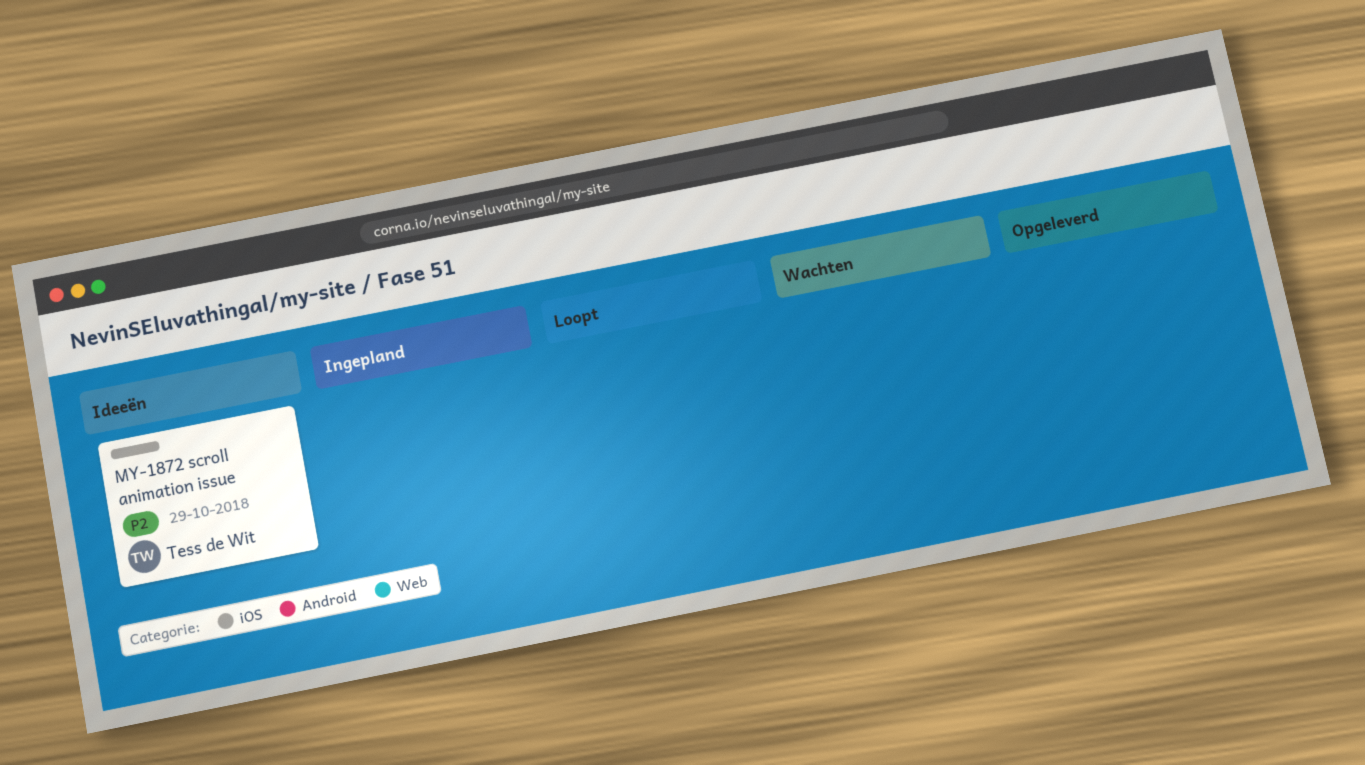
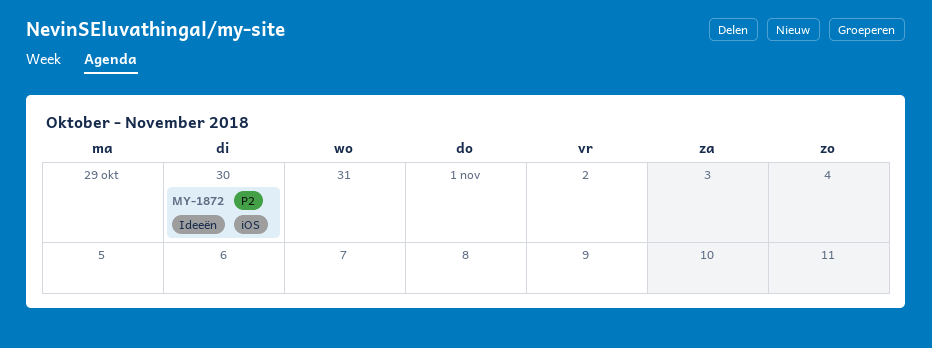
MY-1872, due: Oct 29 -> Oct 30

